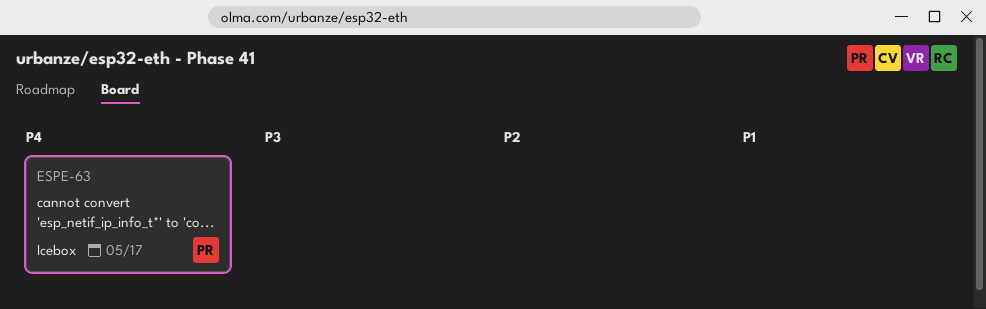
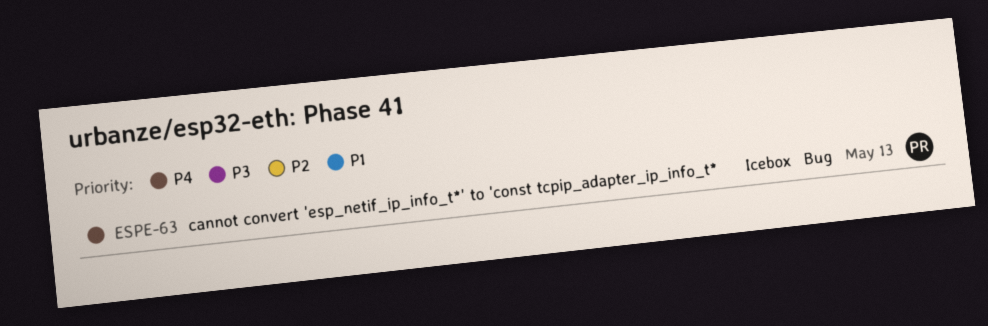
ESPE-63, due: May 17 -> May 13

